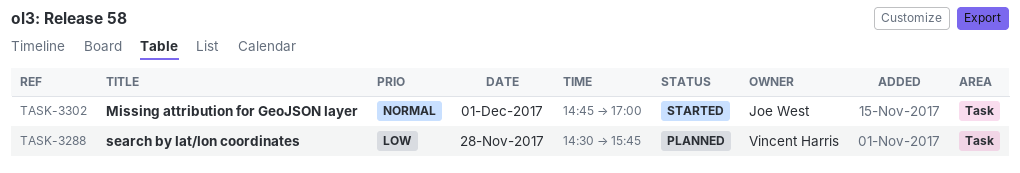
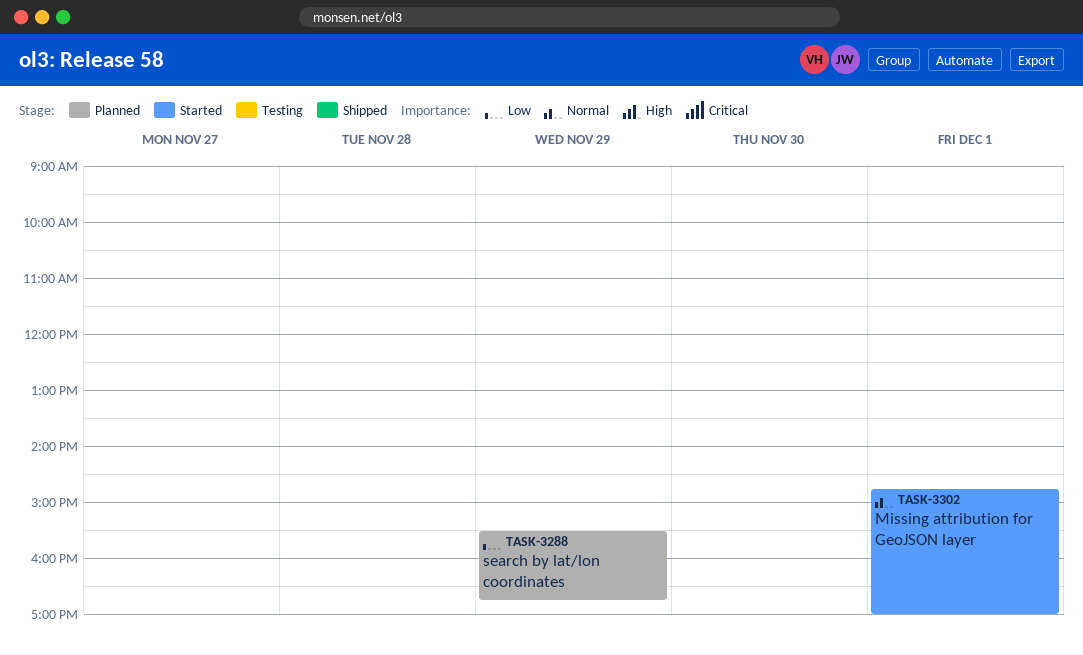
TASK-3288, day: Nov 28 -> Nov 29
TASK-3288, begins: 14:30 -> 15:30
TASK-3288, ends: 15:45 -> 16:45

